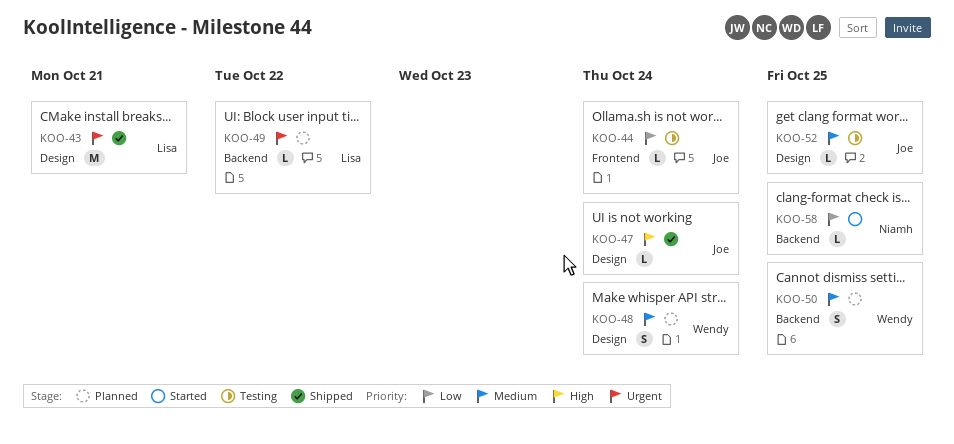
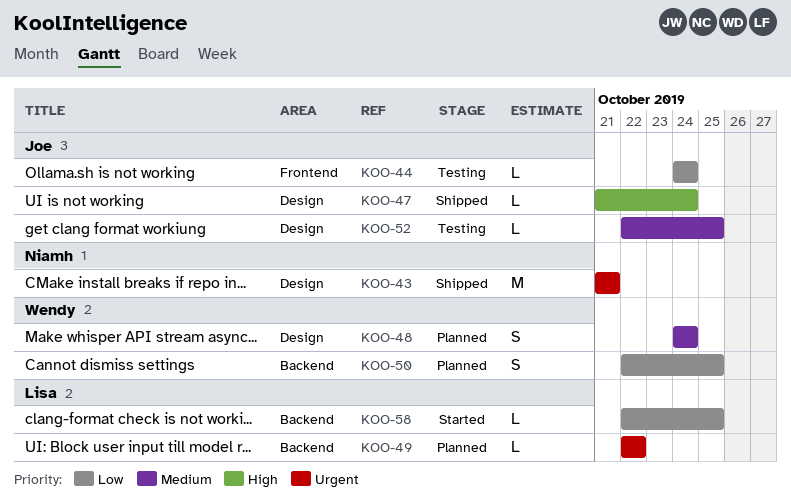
KOO-43, owner: Lisa -> Niamh
KOO-50, priority: Medium -> Low
KOO-58, owner: Niamh -> Lisa

